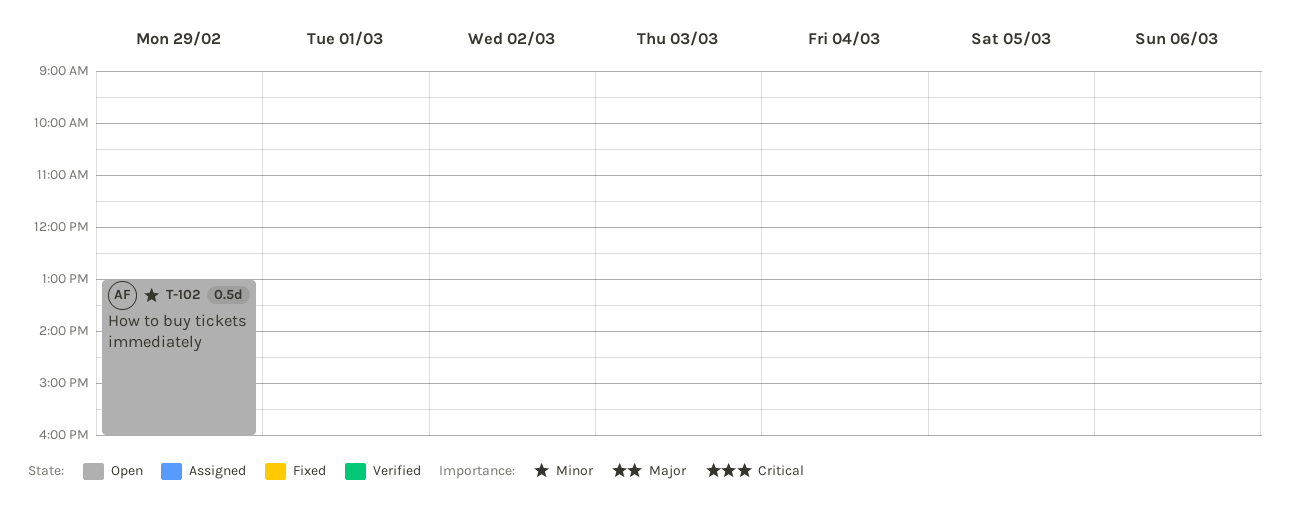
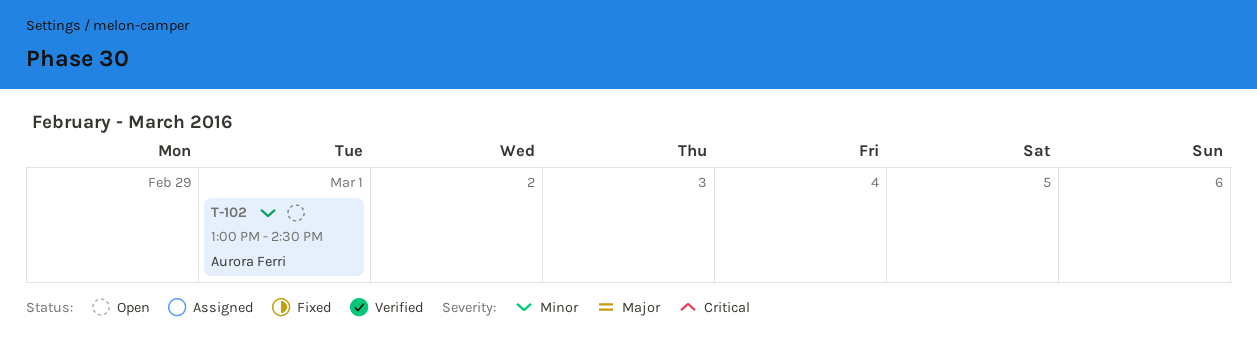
T-102, day: Feb 29 -> Mar 1
T-102, ends: 16:00 -> 14:30

